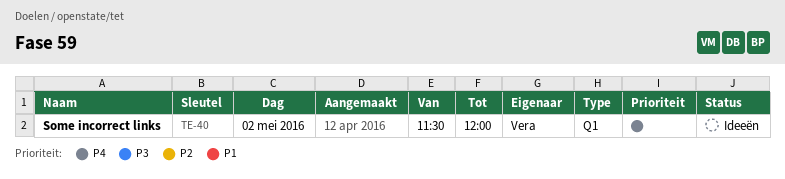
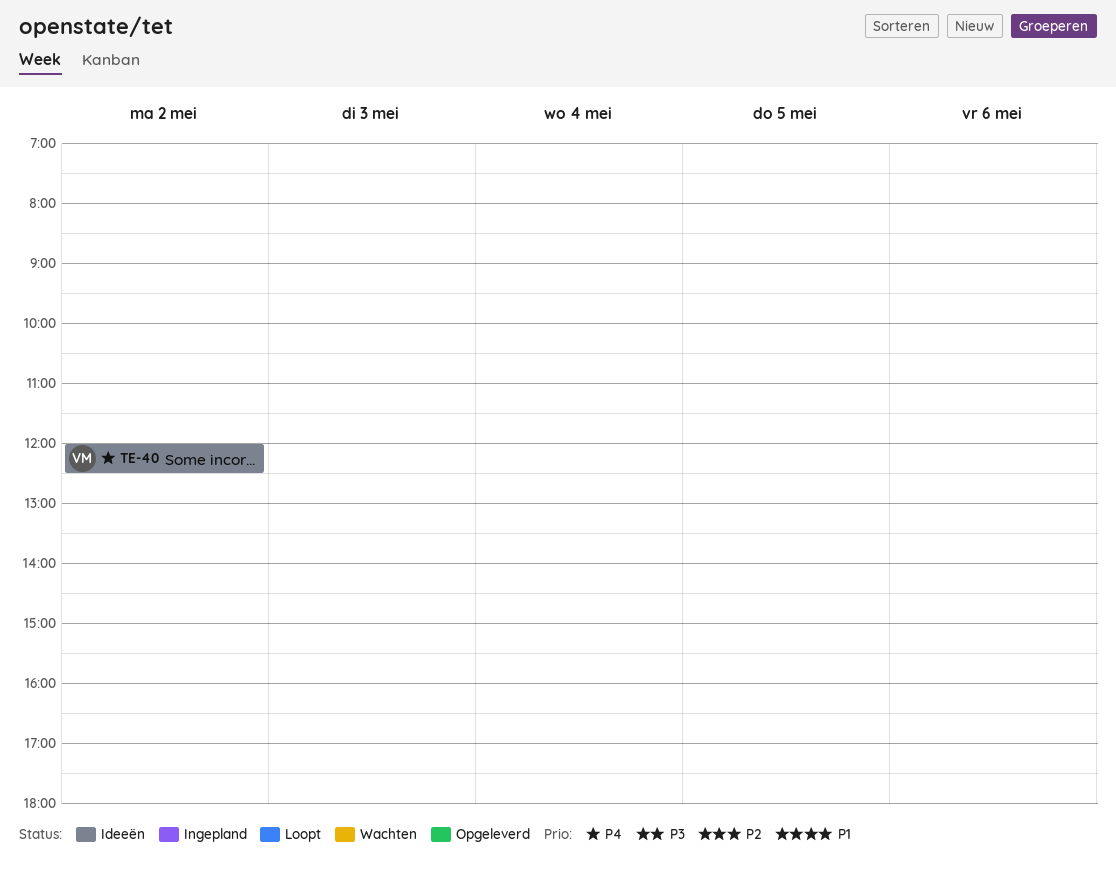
TE-40, begins: 11:30 -> 12:00
TE-40, ends: 12:00 -> 12:30

